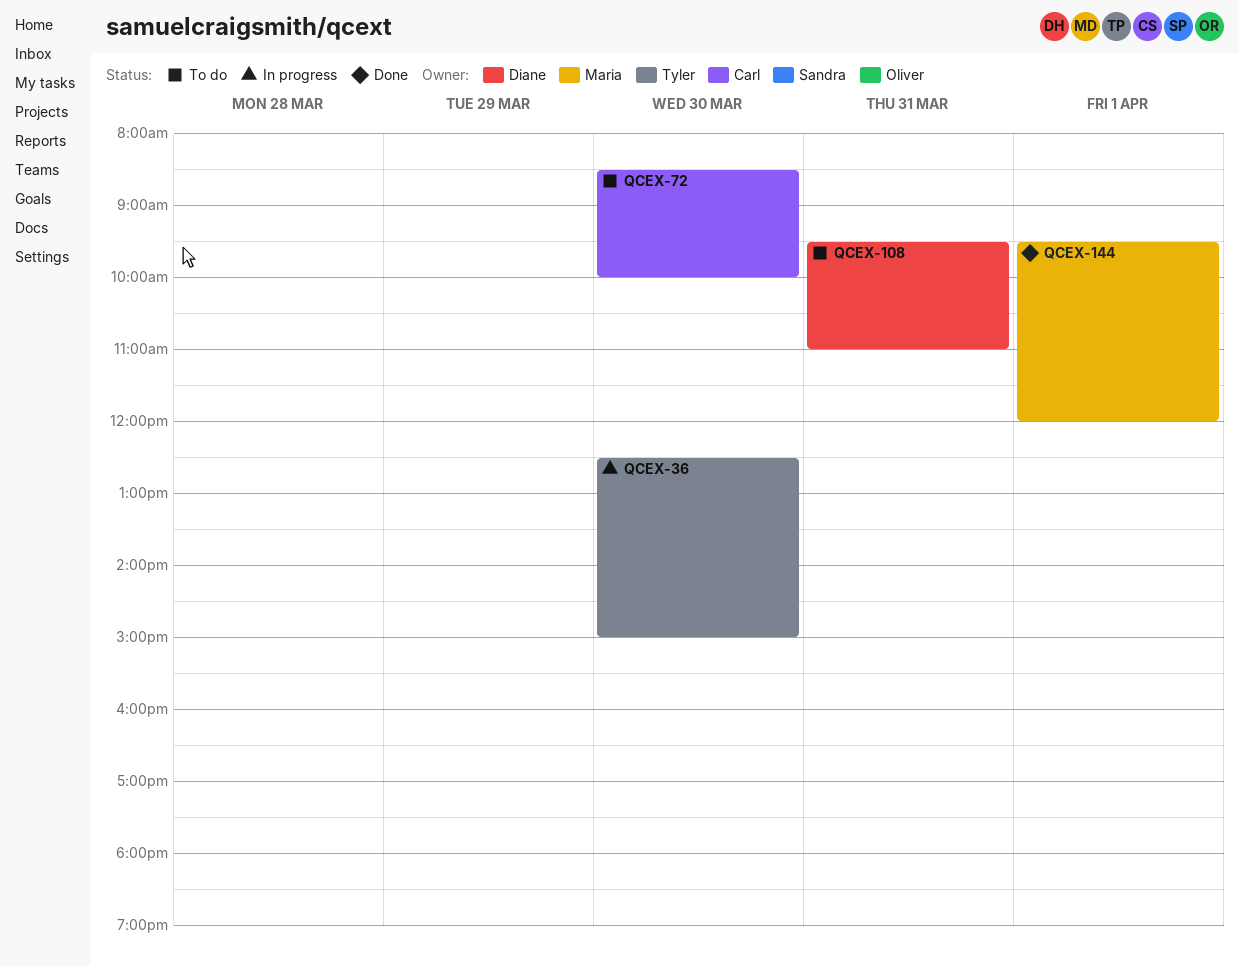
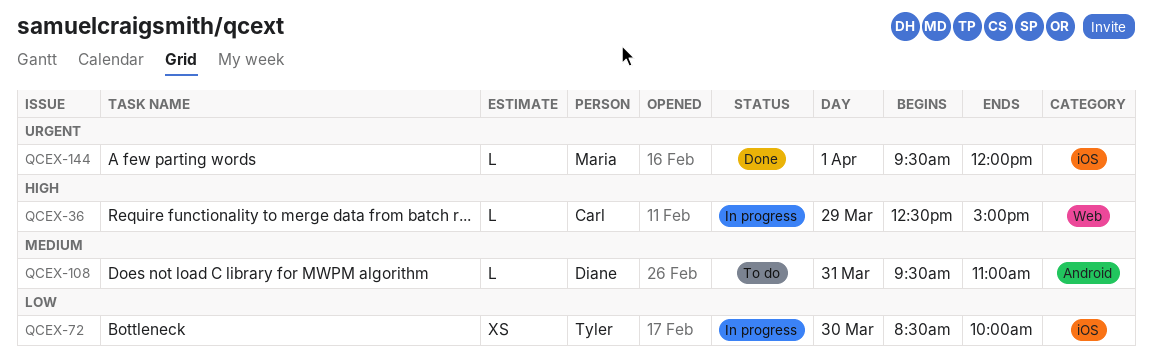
QCEX-36, owner: Tyler -> Carl
QCEX-36, day: Mar 30 -> Mar 29
QCEX-72, status: To do -> In progress
QCEX-72, owner: Carl -> Tyler

